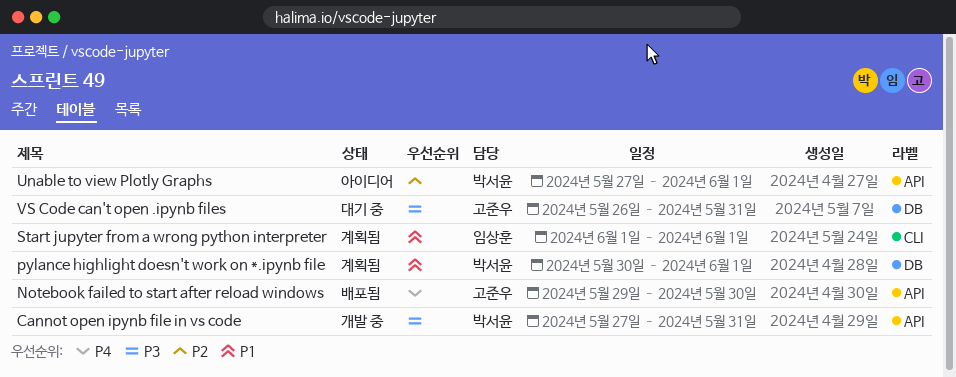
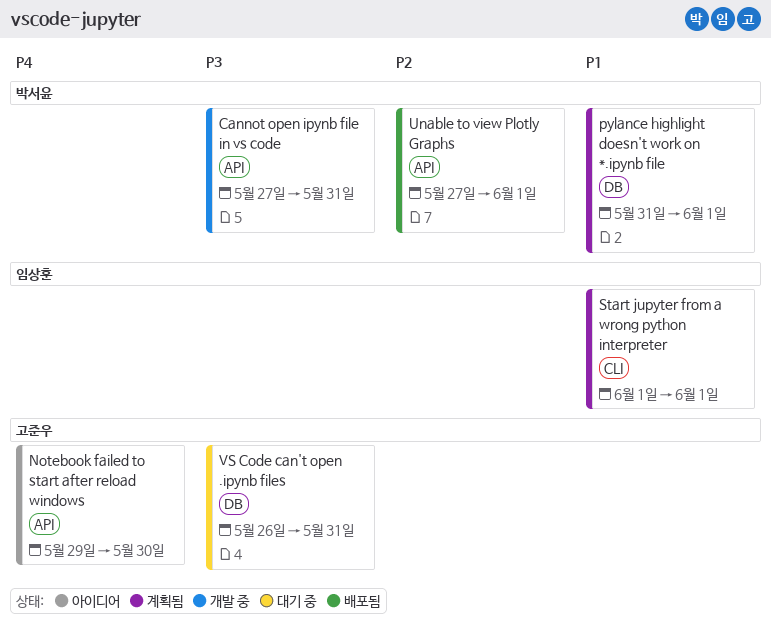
Notebook failed to start after reload windows, status: 배포됨 -> 아이디어
pylance highlight doesn't work on *.ipynb file, start: May 30 -> May 31
Unable to view Plotly Graphs, status: 아이디어 -> 배포됨

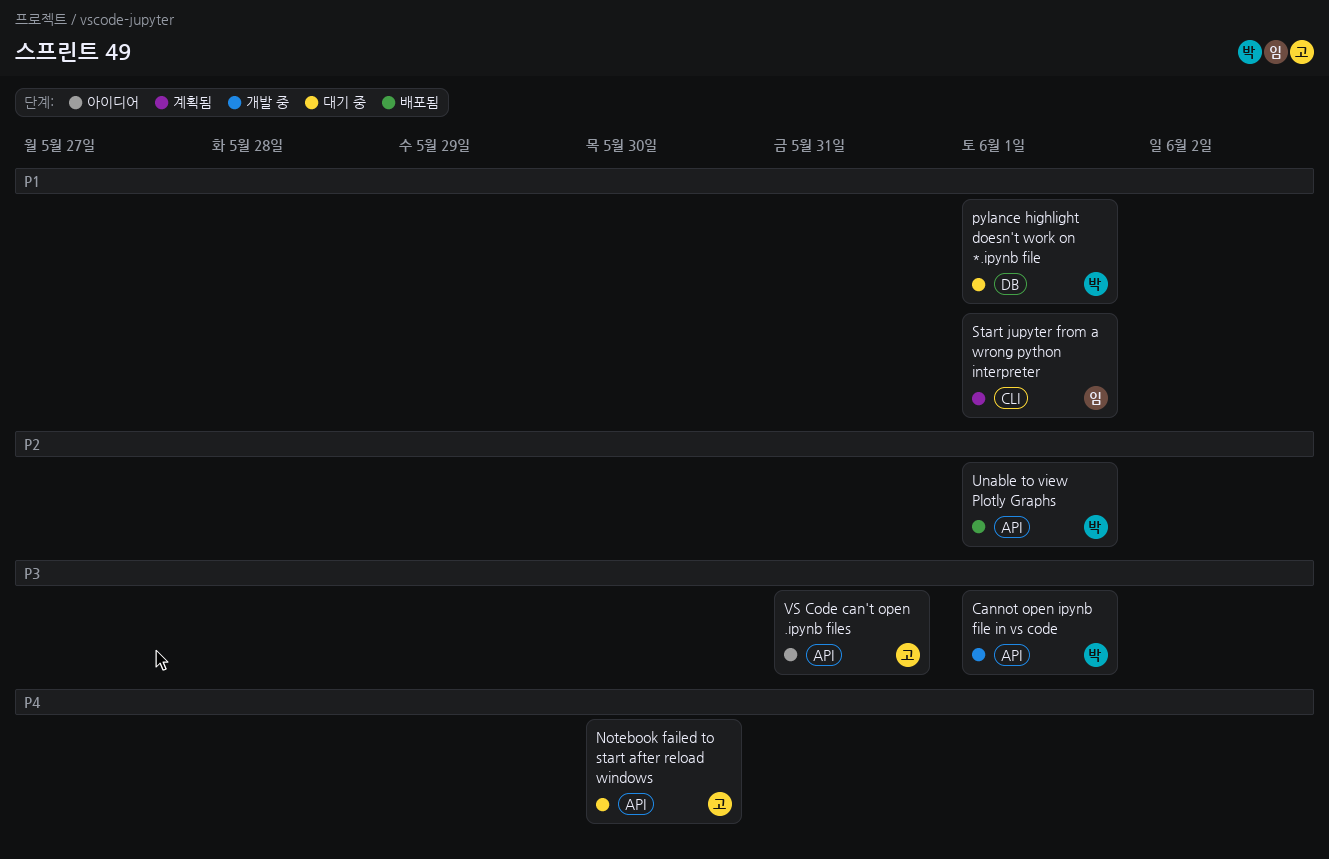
Cannot open ipynb file in vs code, due: May 31 -> Jun 1
Notebook failed to start after reload windows, status: 아이디어 -> 대기 중
pylance highlight doesn't work on *.ipynb file, status: 계획됨 -> 대기 중
VS Code can't open .ipynb files, status: 대기 중 -> 아이디어
VS Code can't open .ipynb files, label: DB -> API

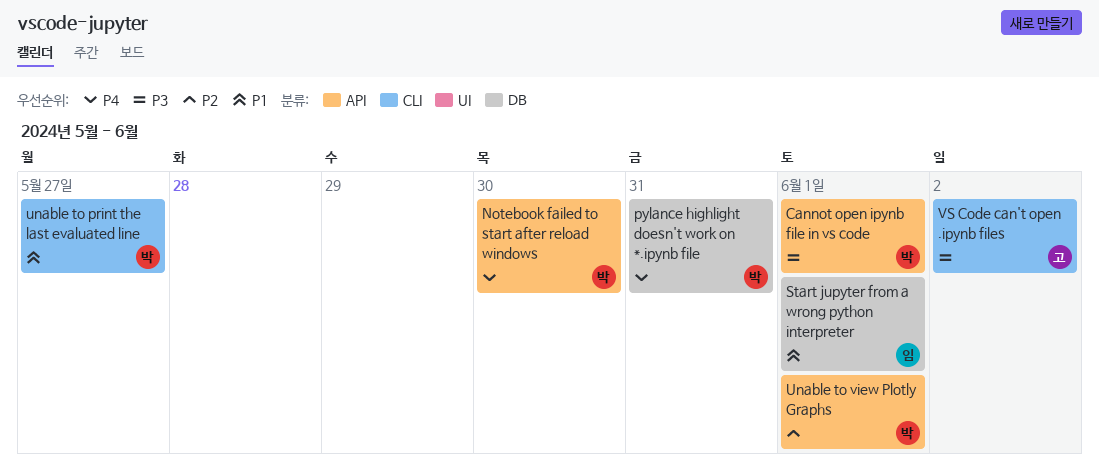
Notebook failed to start after reload windows, owner: 고 -> 박
pylance highlight doesn't work on *.ipynb file, priority: P1 -> P4
pylance highlight doesn't work on *.ipynb file, due: Jun 1 -> May 31
Start jupyter from a wrong python interpreter, label: CLI -> DB
unable to print the last evaluated line: none -> present
VS Code can't open .ipynb files, label: API -> CLI
VS Code can't open .ipynb files, due: May 31 -> Jun 2

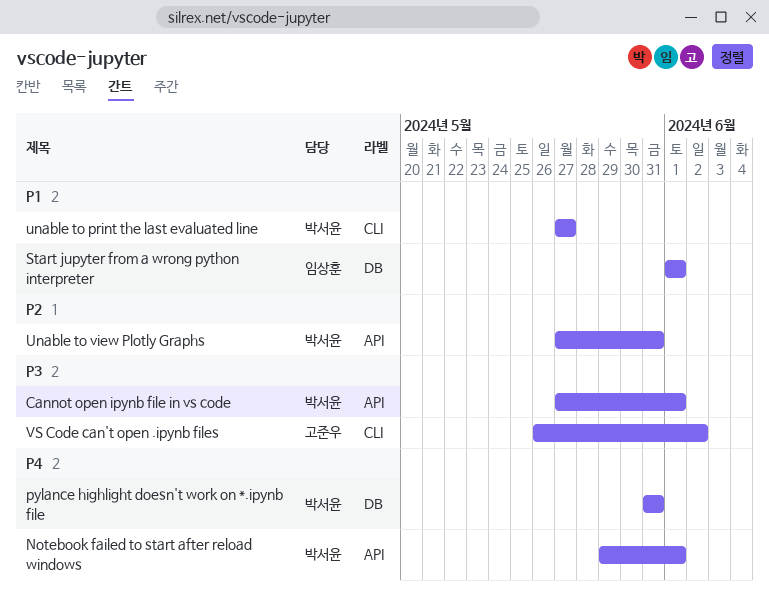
Notebook failed to start after reload windows, due: May 30 -> Jun 1
Unable to view Plotly Graphs, due: Jun 1 -> May 31

